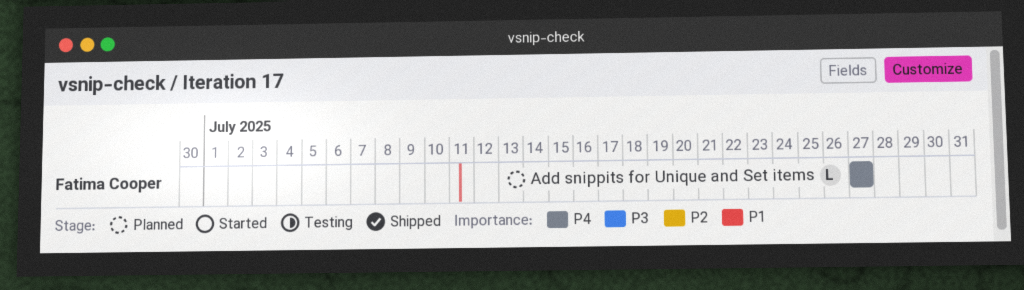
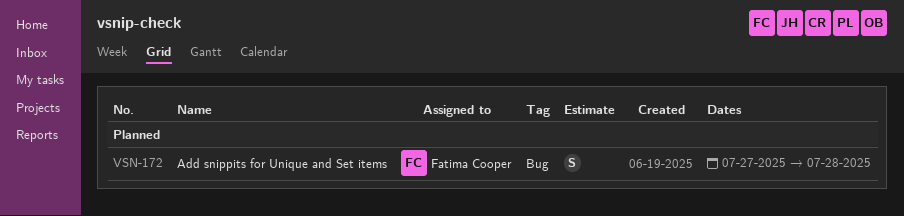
Add snippits for Unique and Set items, estimate: L -> S
Add snippits for Unique and Set items, due: Jul 27 -> Jul 28

